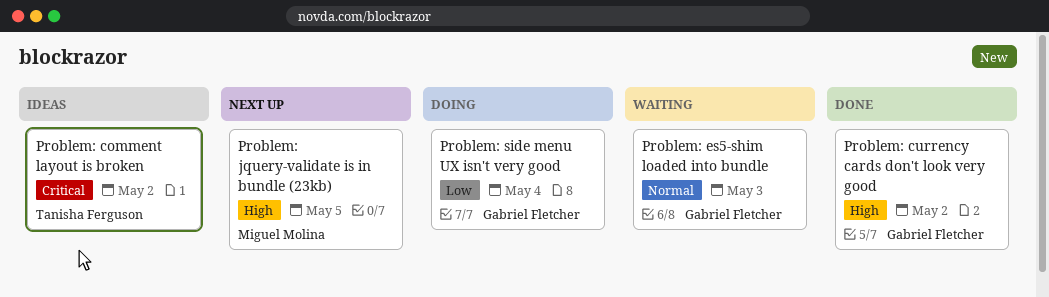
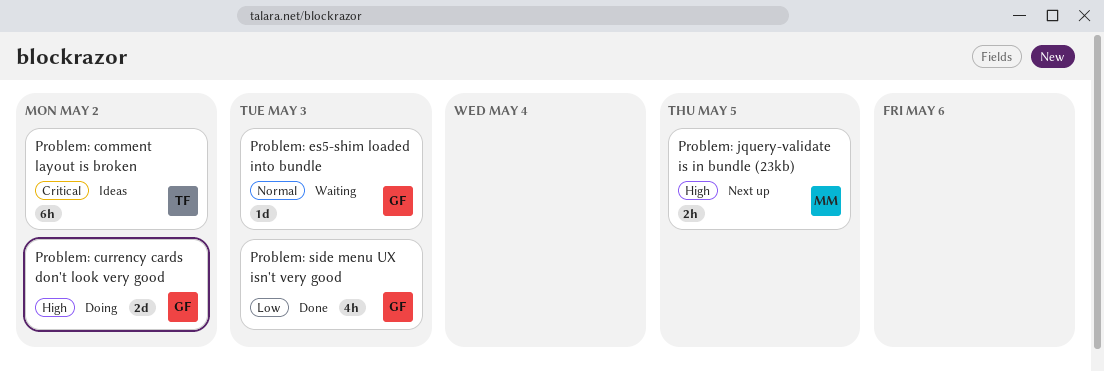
Problem: currency cards don't look very good, status: Done -> Doing
Problem: side menu UX isn't very good, status: Doing -> Done
Problem: side menu UX isn't very good, due: May 4 -> May 3

